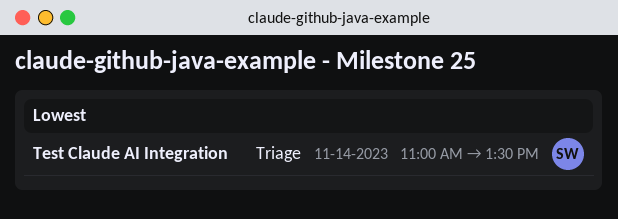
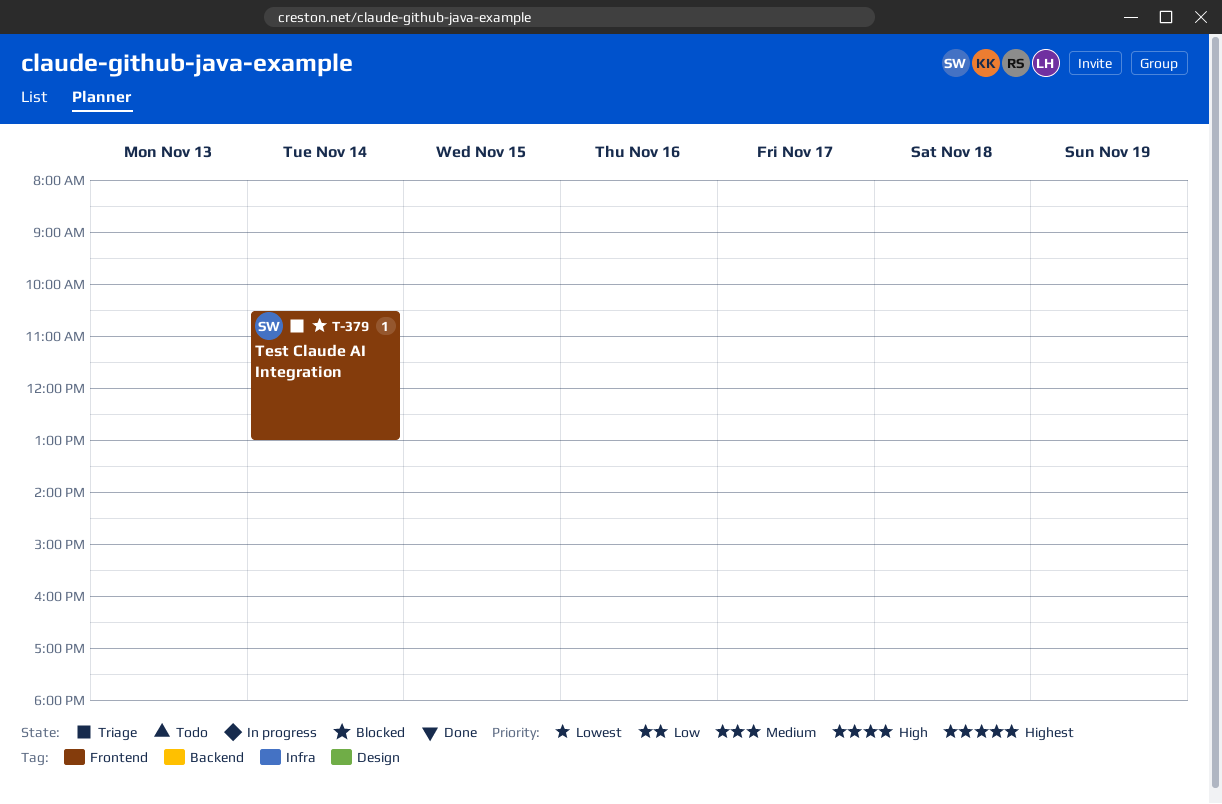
Test Claude AI Integration, begins: 11:00 -> 10:30
Test Claude AI Integration, ends: 13:30 -> 13:00

